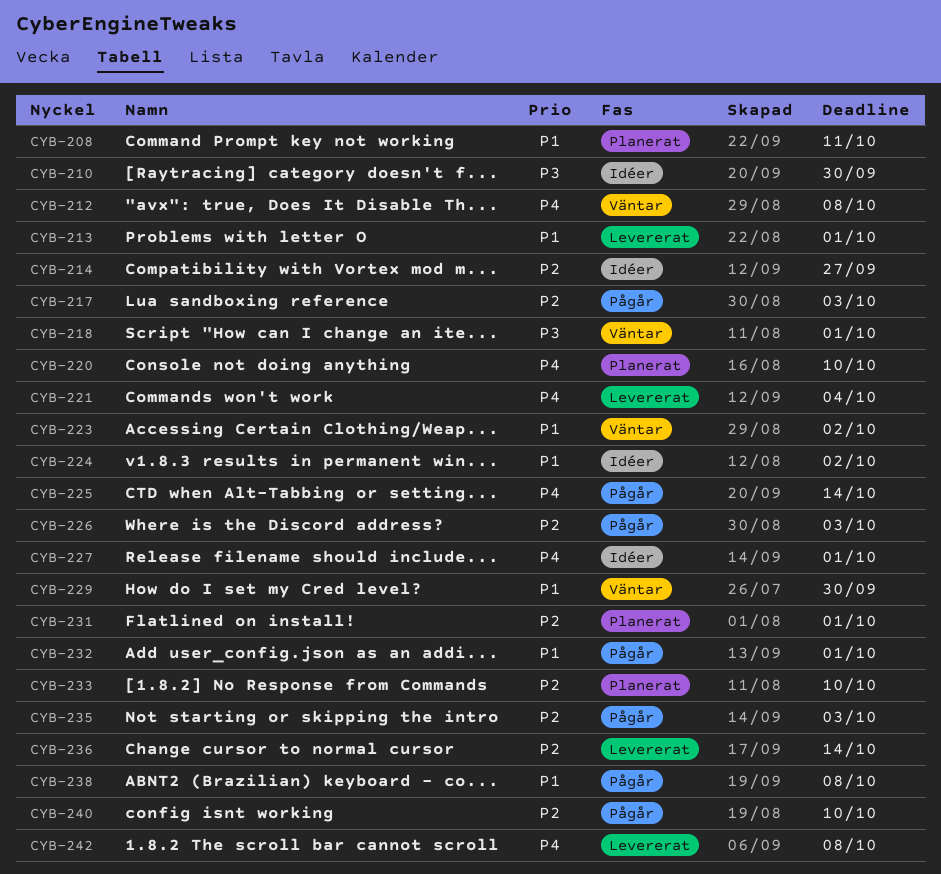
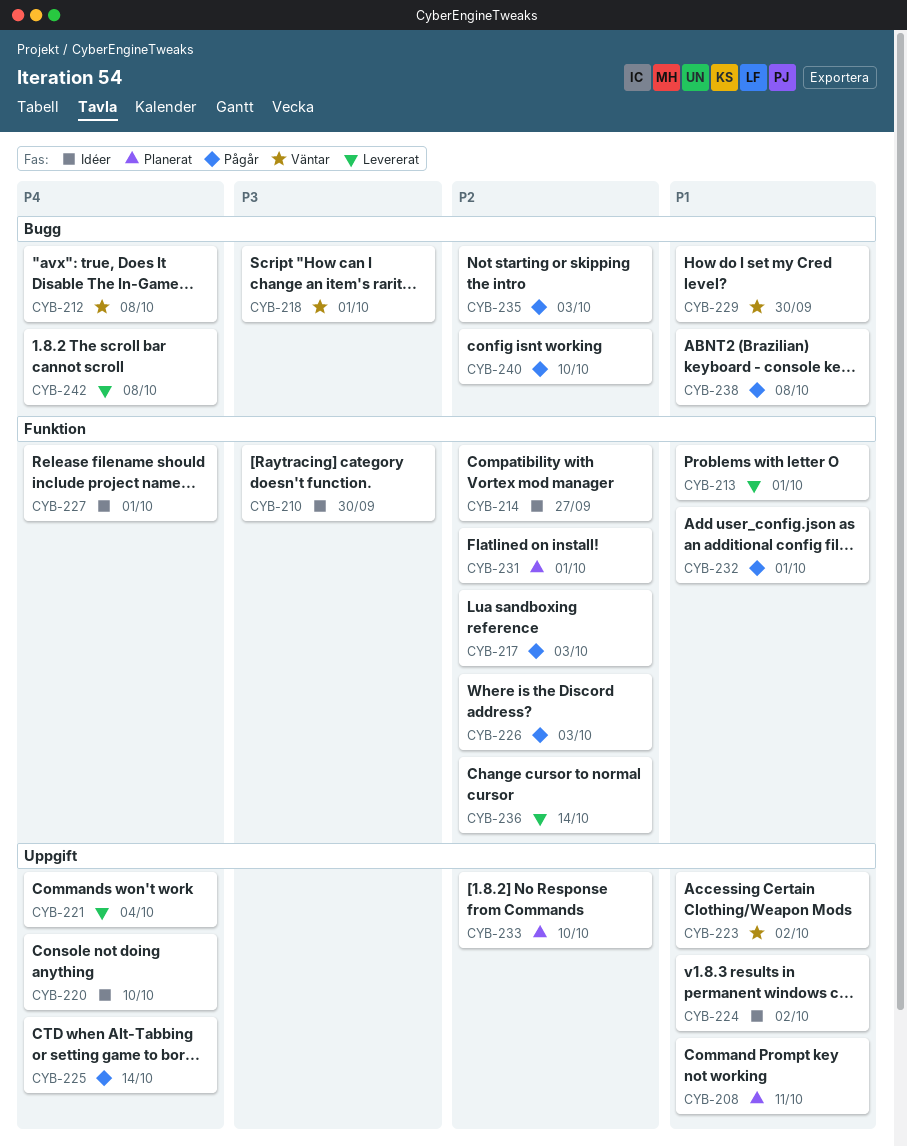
CYB-220, status: Planerat -> Idéer

